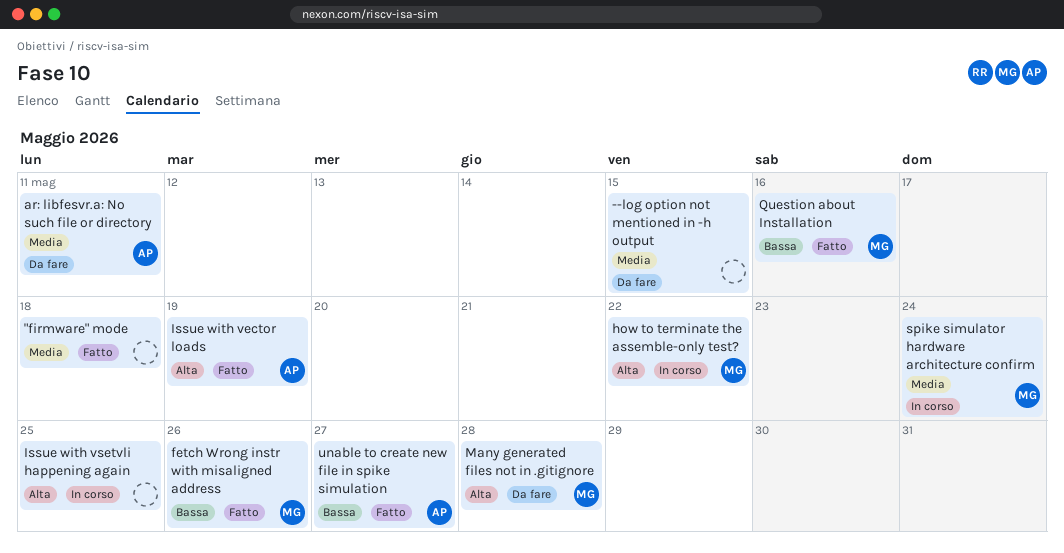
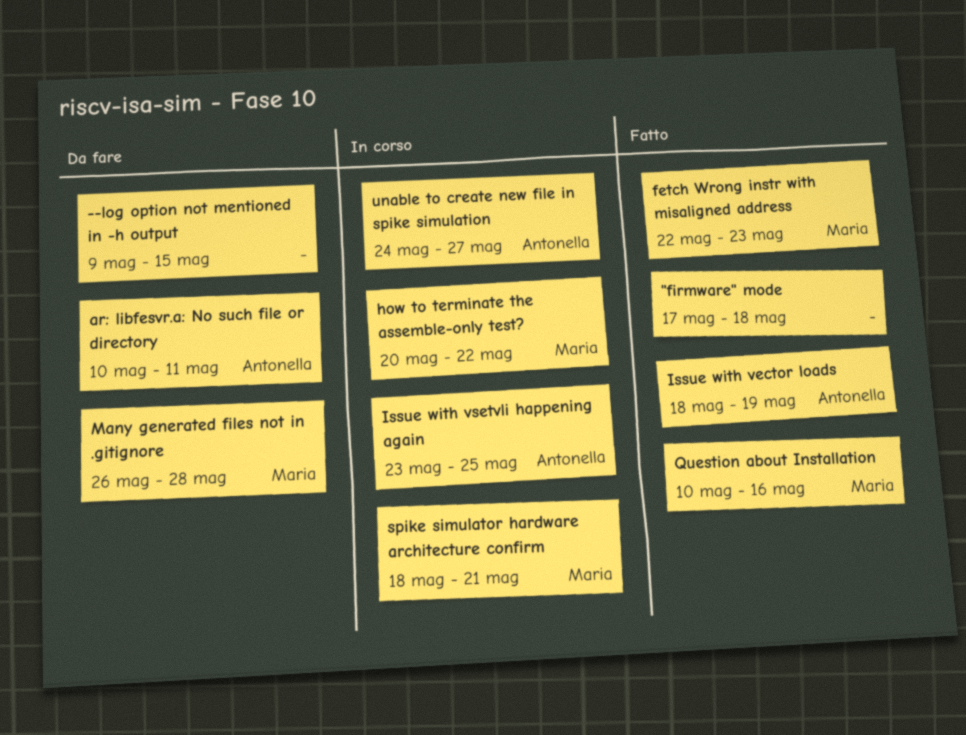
fetch Wrong instr with misaligned address, due: May 26 -> May 23
Issue with vsetvli happening again, owner: none -> Antonella
spike simulator hardware architecture confirm, due: May 24 -> May 21
unable to create new file in spike simulation, status: Fatto -> In corso

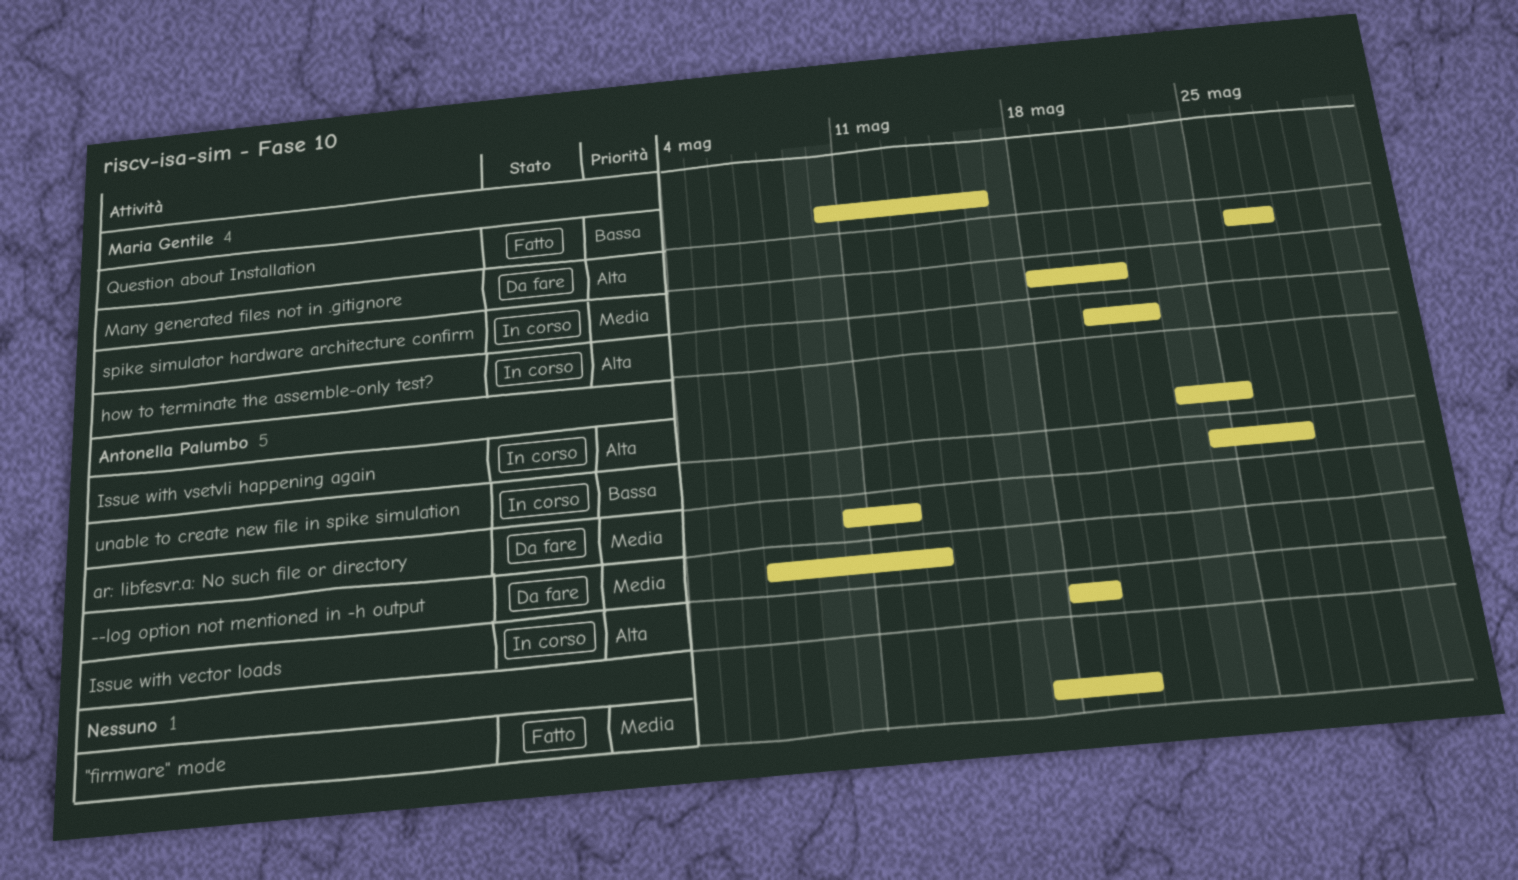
"firmware" mode, due: May 18 -> May 20
--log option not mentioned in -h output, owner: none -> Antonella Palumbo
--log option not mentioned in -h output, start: May 9 -> May 7
--log option not mentioned in -h output, due: May 15 -> May 13
ar: libfesvr.a: No such file or directory, due: May 11 -> May 12
fetch Wrong instr with misaligned address: present -> none
Issue with vector loads, status: Fatto -> In corso
Many generated files not in .gitignore, due: May 28 -> May 27

